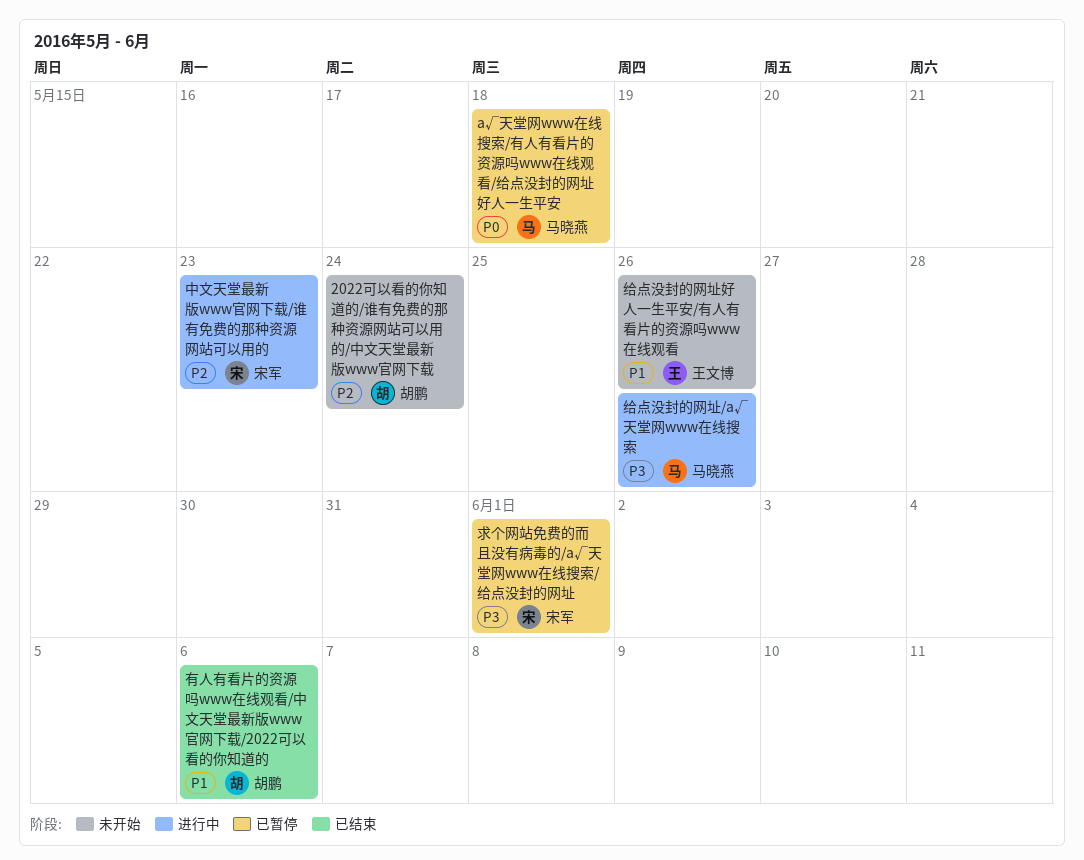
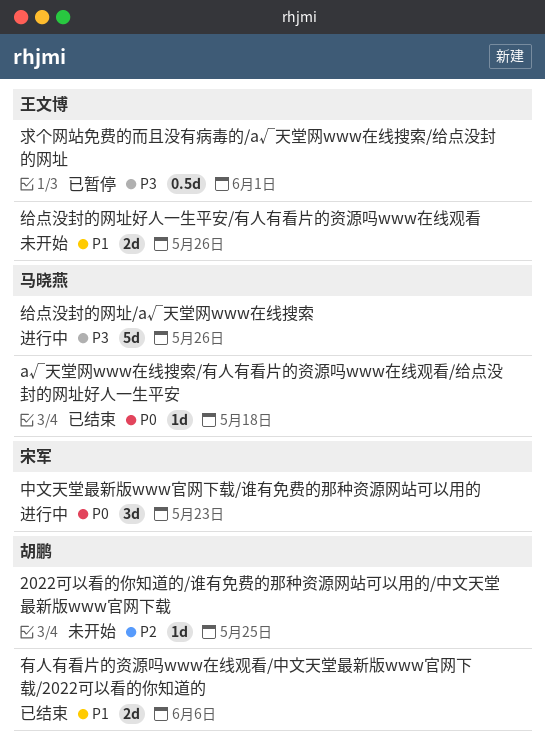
2022可以看的你知道的/谁有免费的那种资源网站可以用的/中文天堂最新版www官网下载, due: May 24 -> May 25
а√天堂网www在线搜索/有人有看片的资源吗www在线观看/给点没封的网址好人一生平安, status: 已暂停 -> 已结束
中文天堂最新版www官网下载/谁有免费的那种资源网站可以用的, priority: P2 -> P0
求个网站免费的而且没有病毒的/а√天堂网www在线搜索/给点没封的网址, owner: 宋军 -> 王文博

